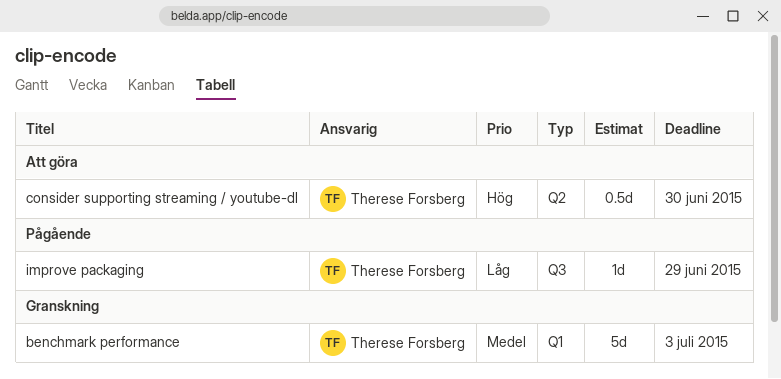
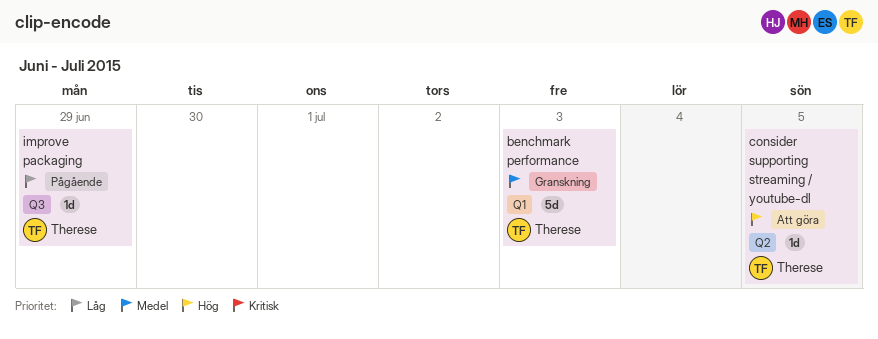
consider supporting streaming / youtube-dl, estimate: 0.5d -> 1d
consider supporting streaming / youtube-dl, due: Jun 30 -> Jul 5

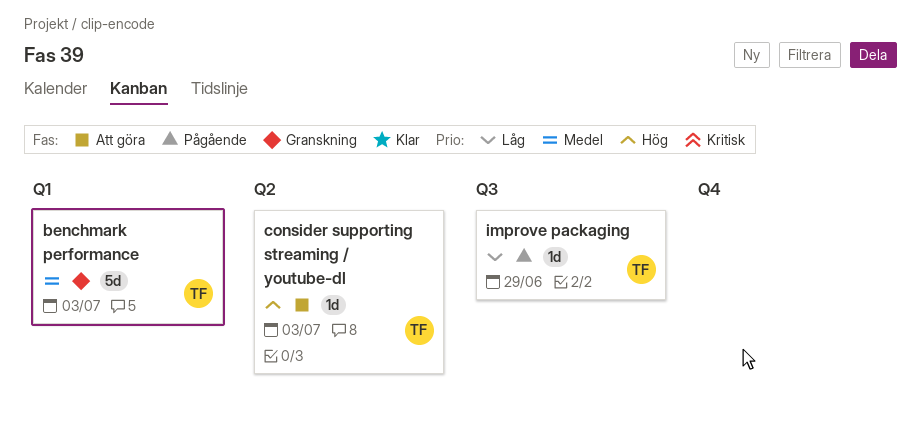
consider supporting streaming / youtube-dl, due: Jul 5 -> Jul 3

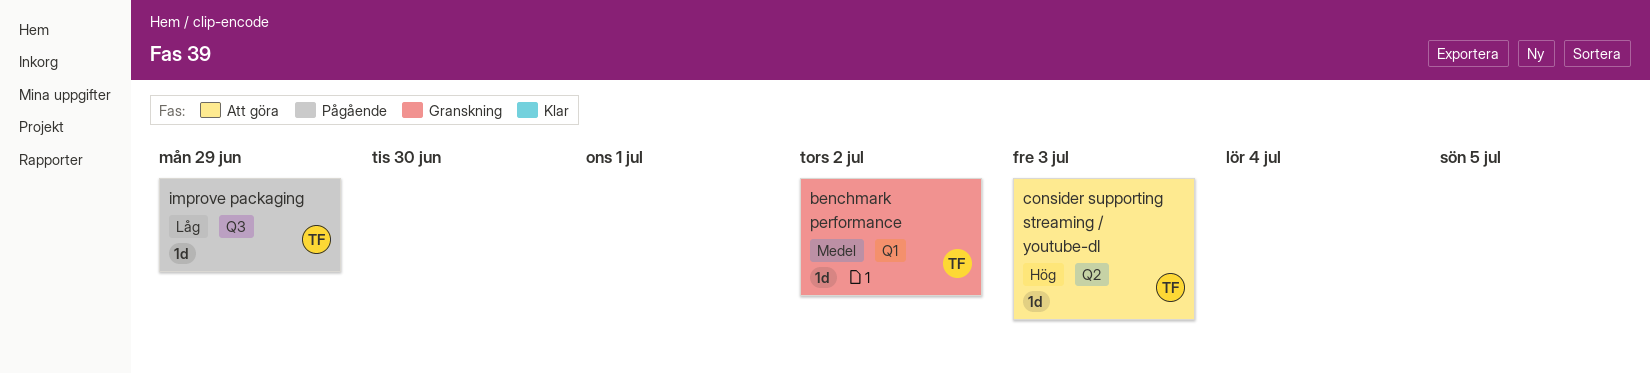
benchmark performance, estimate: 5d -> 1d
benchmark performance, due: Jul 3 -> Jul 2

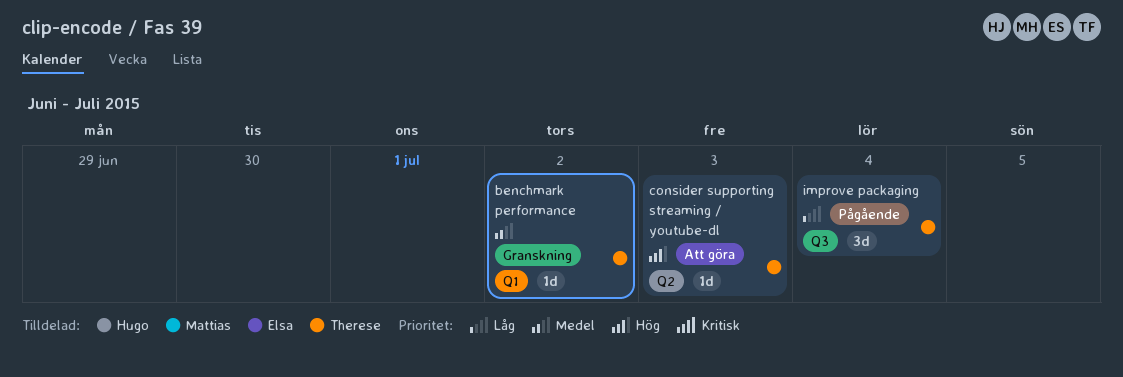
improve packaging, estimate: 1d -> 3d
improve packaging, due: Jun 29 -> Jul 4

